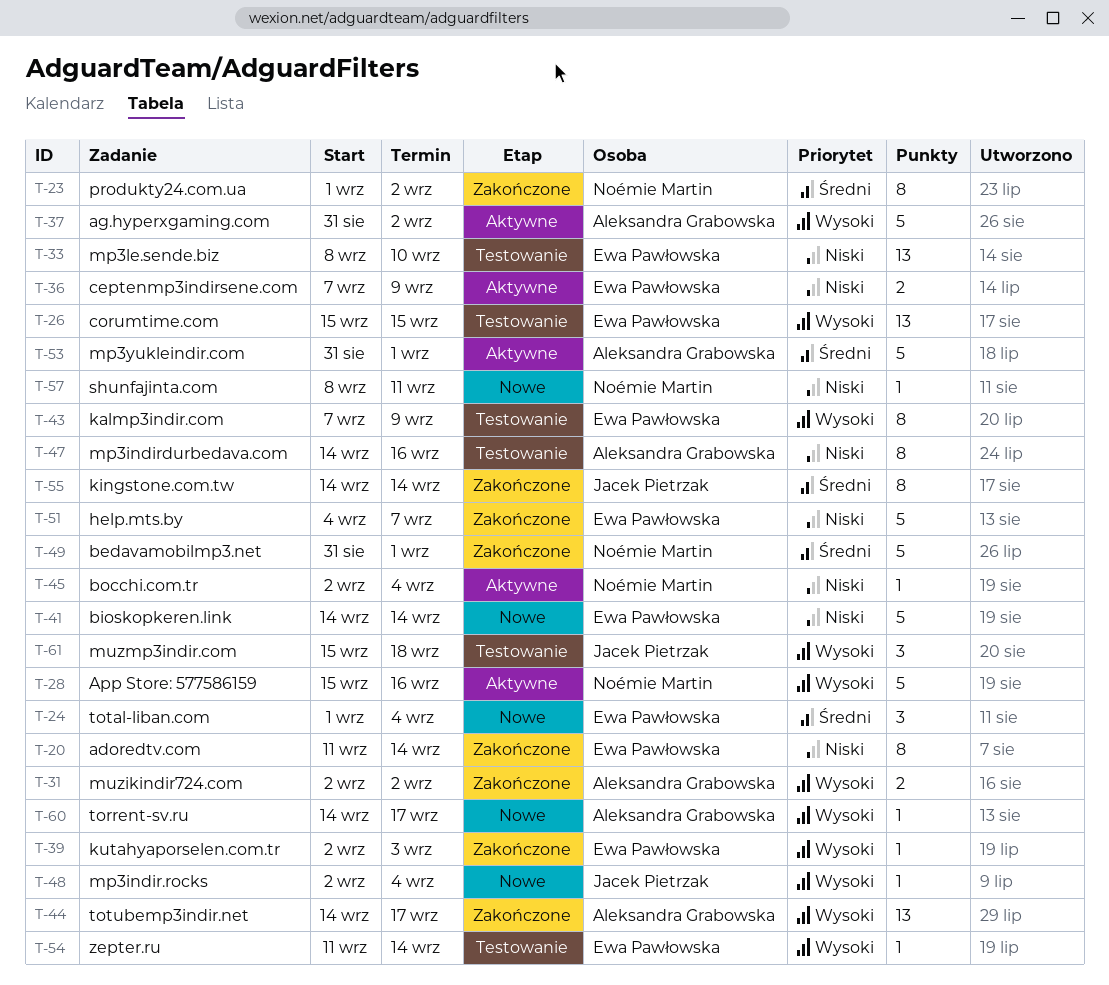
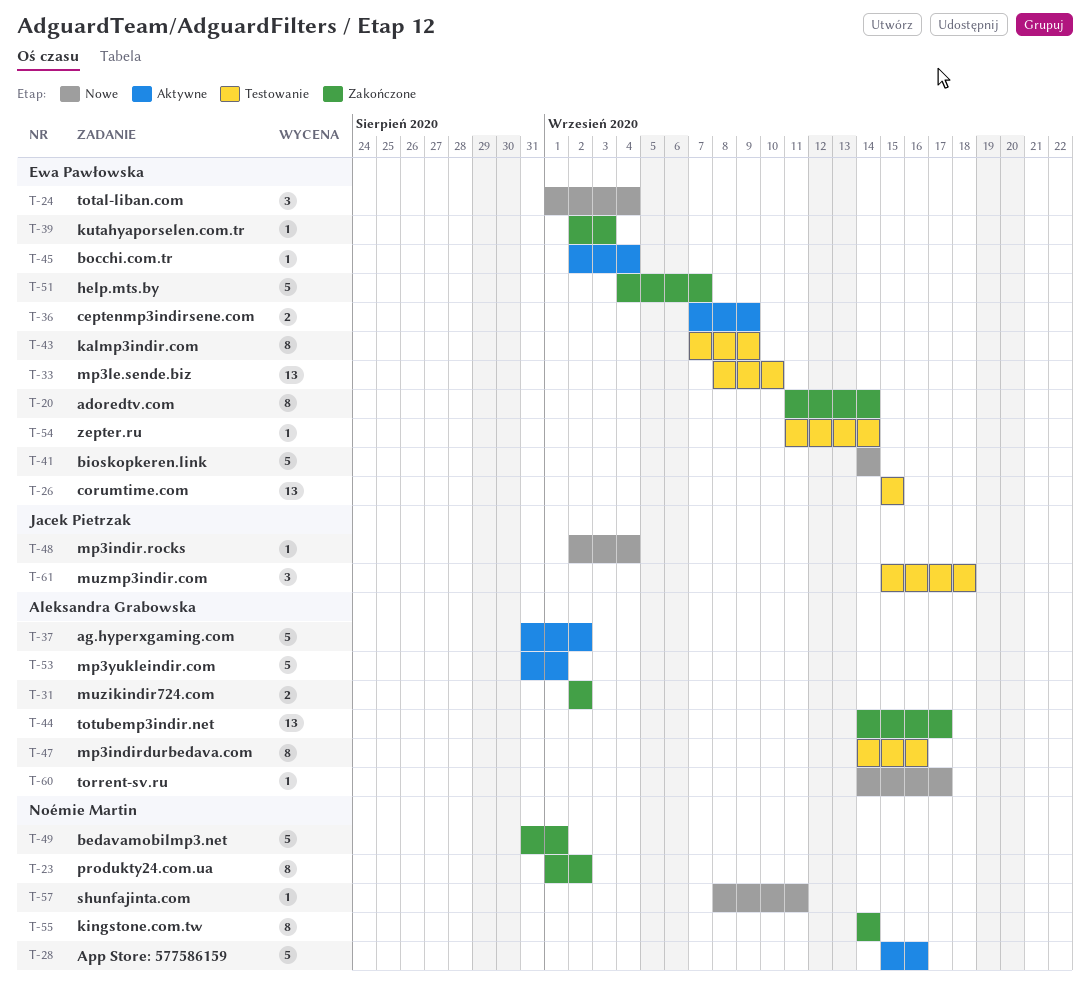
T-45, owner: Noémie Martin -> Ewa Pawłowska
T-55, owner: Jacek Pietrzak -> Noémie Martin

